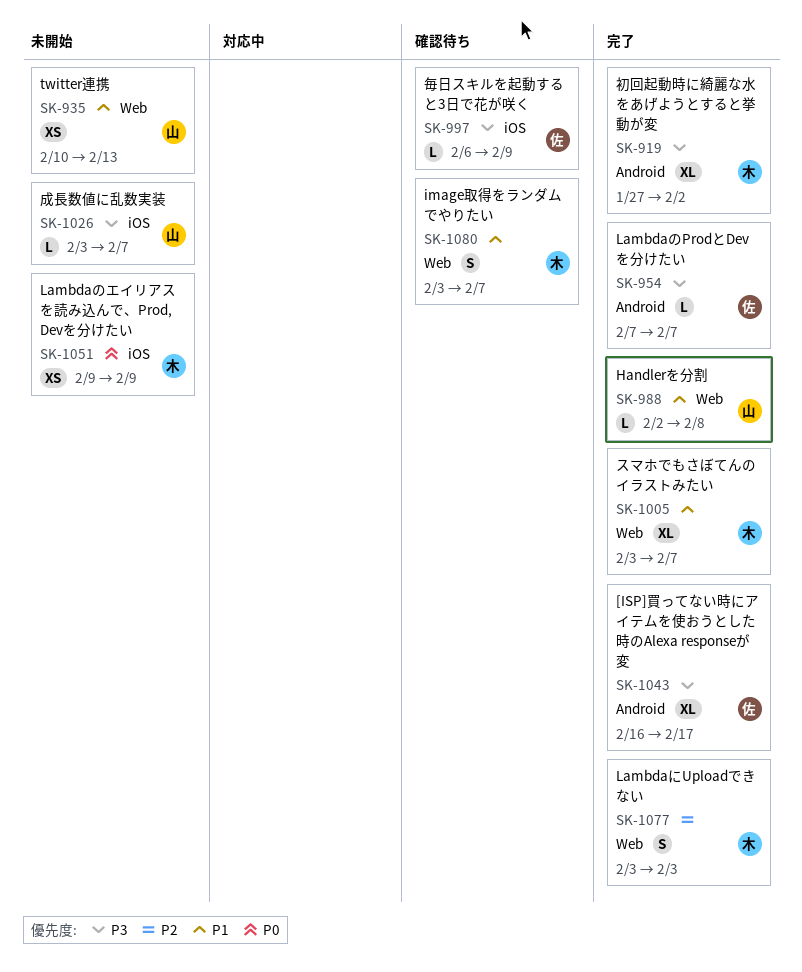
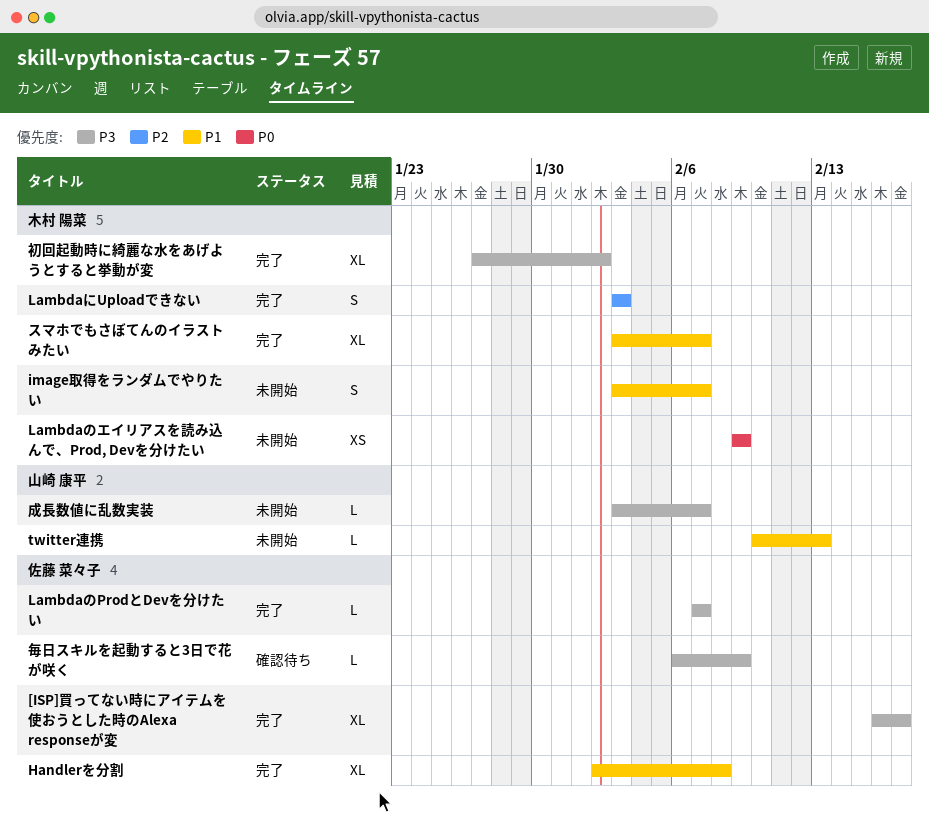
Handlerを分割, owner: 山崎 康平 -> 佐藤 菜々子
Handlerを分割, estimate: L -> XL
image取得をランダムでやりたい, status: 確認待ち -> 未開始
twitter連携, estimate: XS -> L

